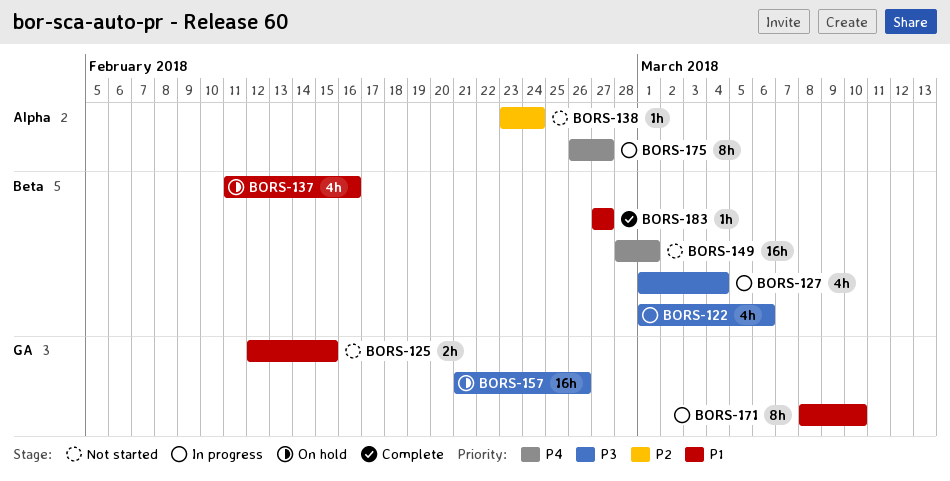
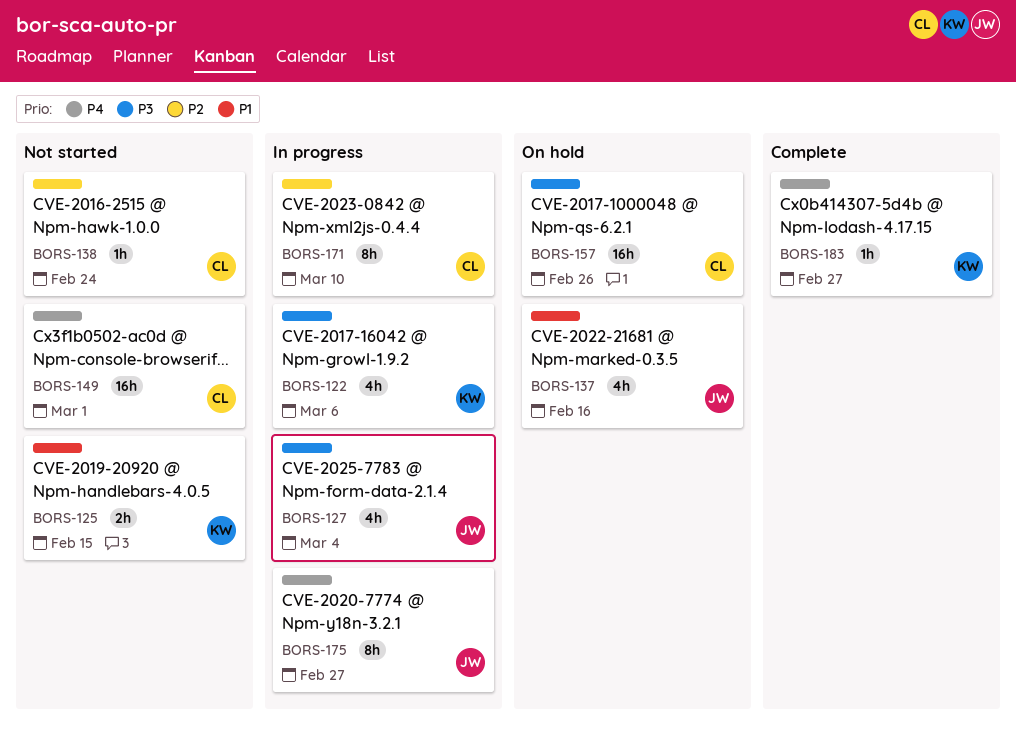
BORS-171, priority: P1 -> P2
BORS-183, priority: P1 -> P4

